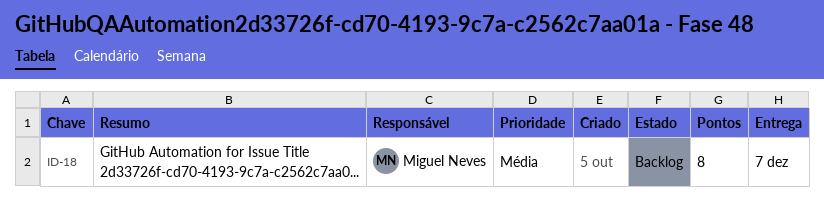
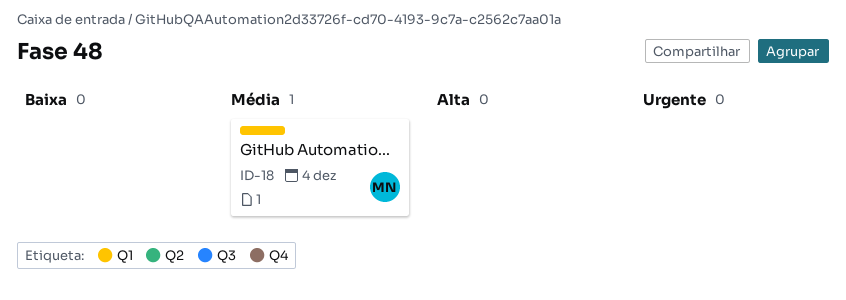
ID-18, due: Dec 7 -> Dec 4

